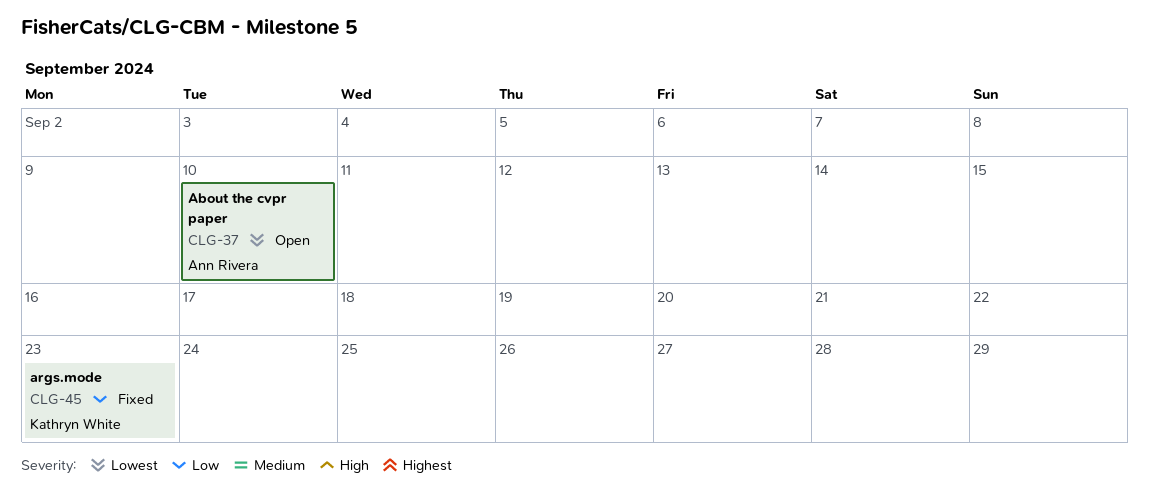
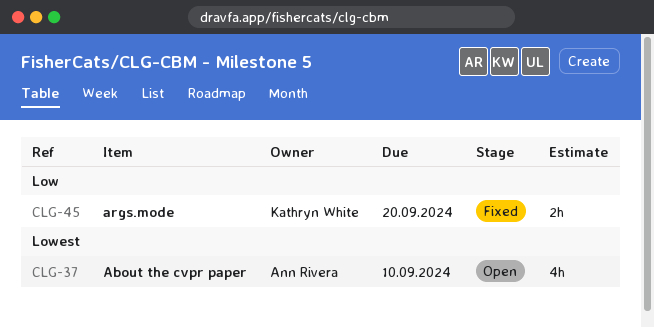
CLG-45, due: Sep 23 -> Sep 20

